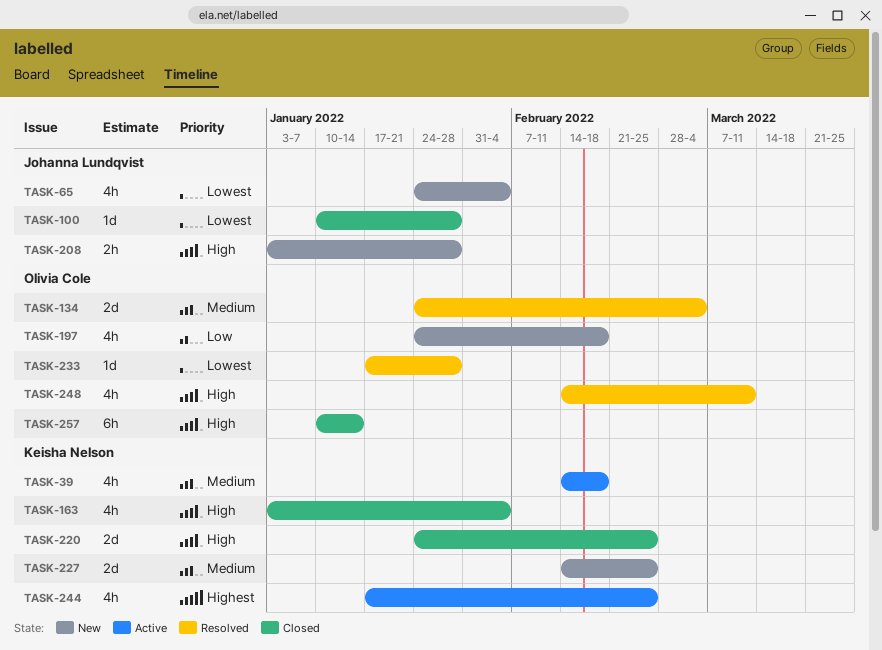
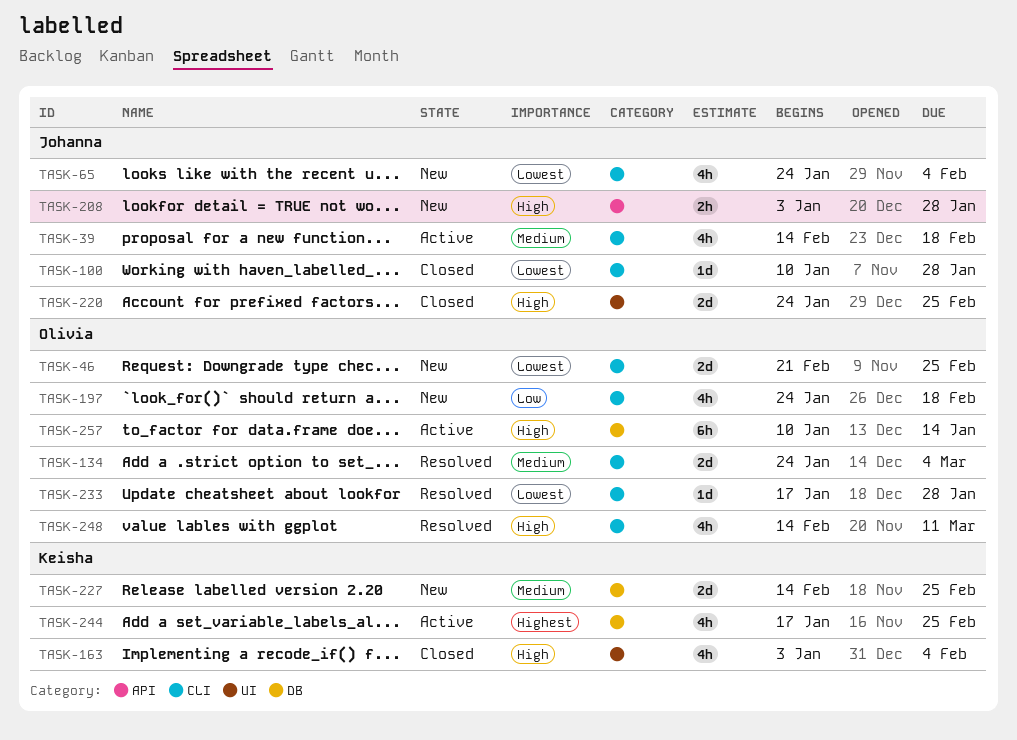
TASK-39, owner: Keisha Nelson -> Johanna Lundqvist
TASK-46: none -> present
TASK-220, owner: Keisha Nelson -> Johanna Lundqvist
TASK-257, status: Closed -> Active

